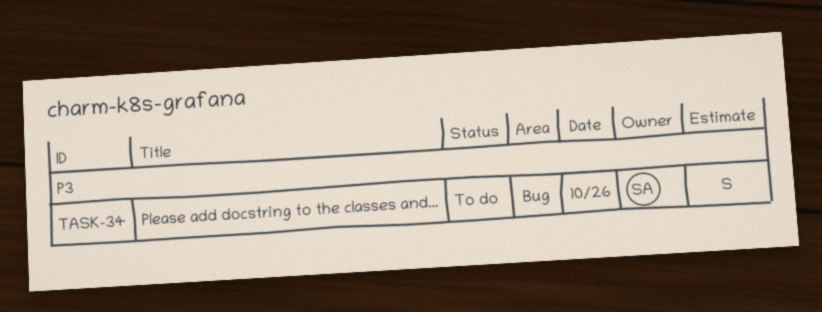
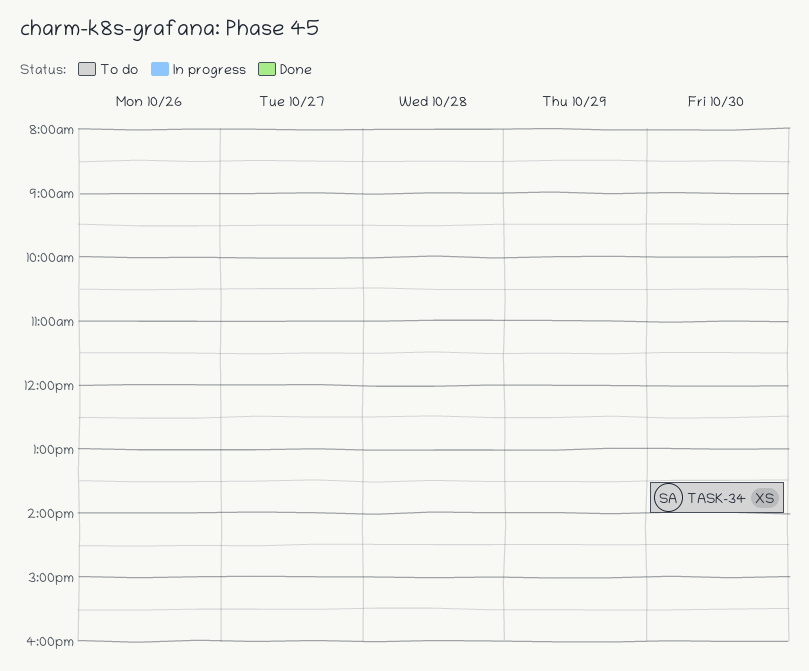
TASK-34, estimate: S -> XS
TASK-34, day: Oct 26 -> Oct 30

